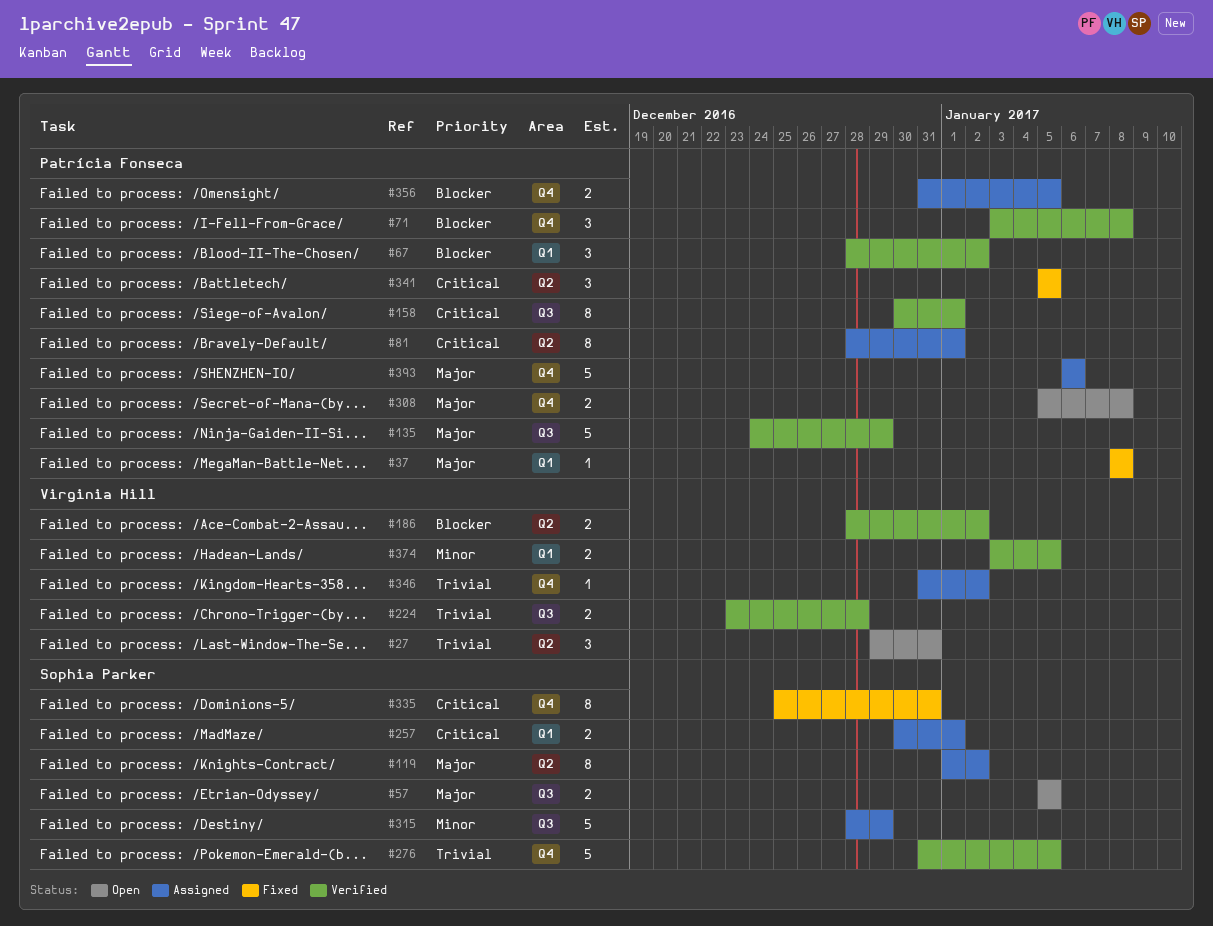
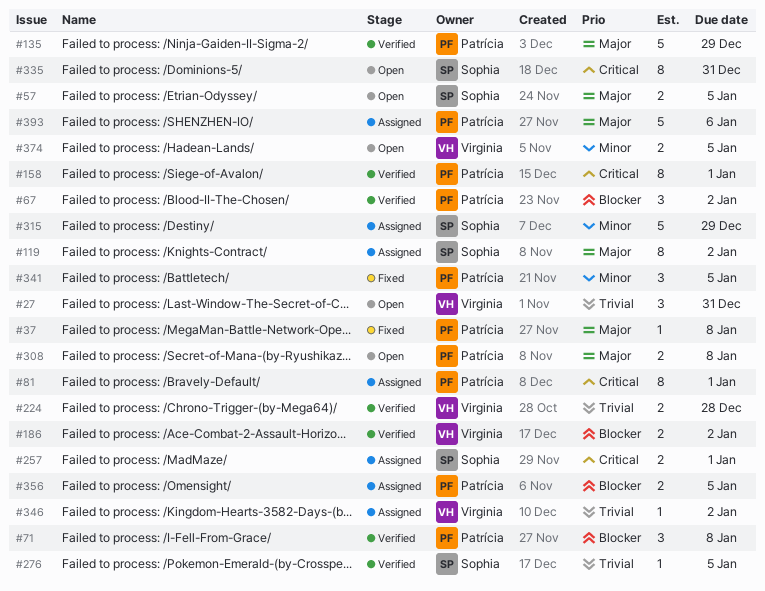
#276, estimate: 5 -> 1
#335, status: Fixed -> Open
#341, priority: Critical -> Minor
#374, status: Verified -> Open

